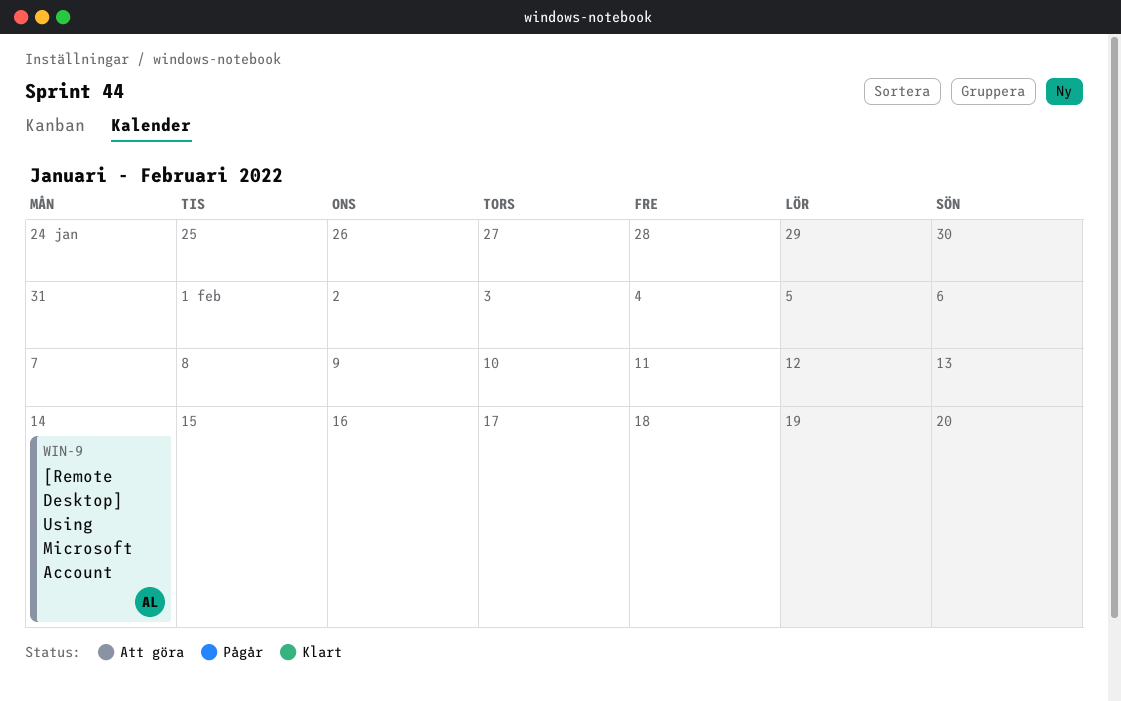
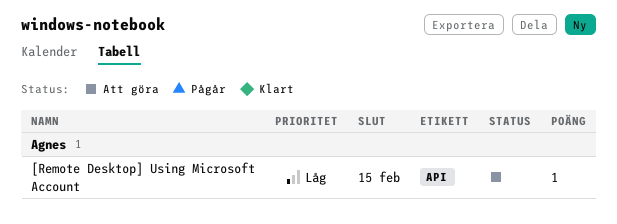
[Remote Desktop] Using Microsoft Account, due: Feb 14 -> Feb 15

